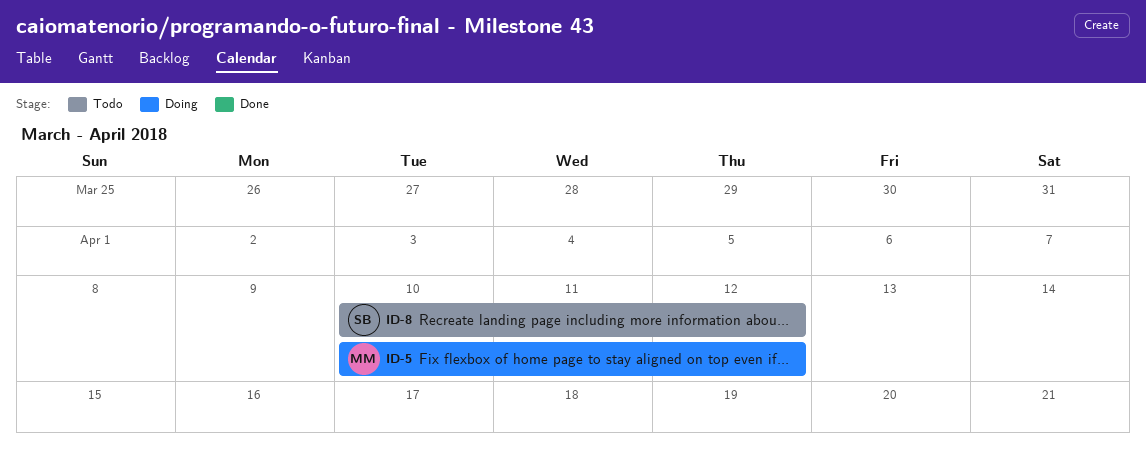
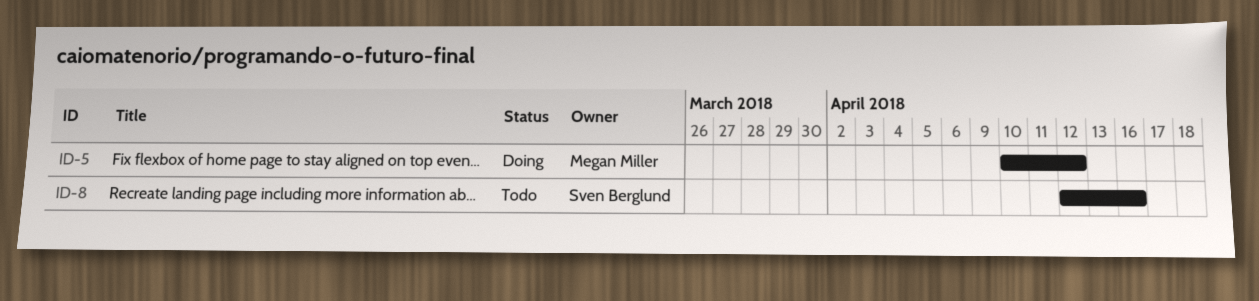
ID-8, start: Apr 10 -> Apr 12
ID-8, due: Apr 12 -> Apr 16

